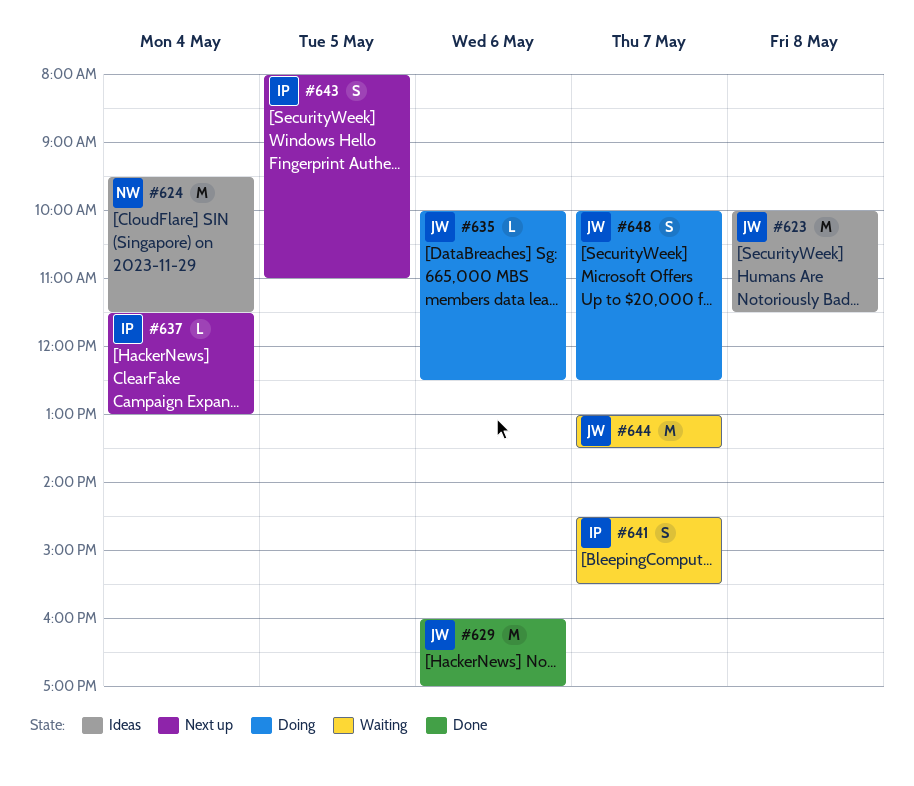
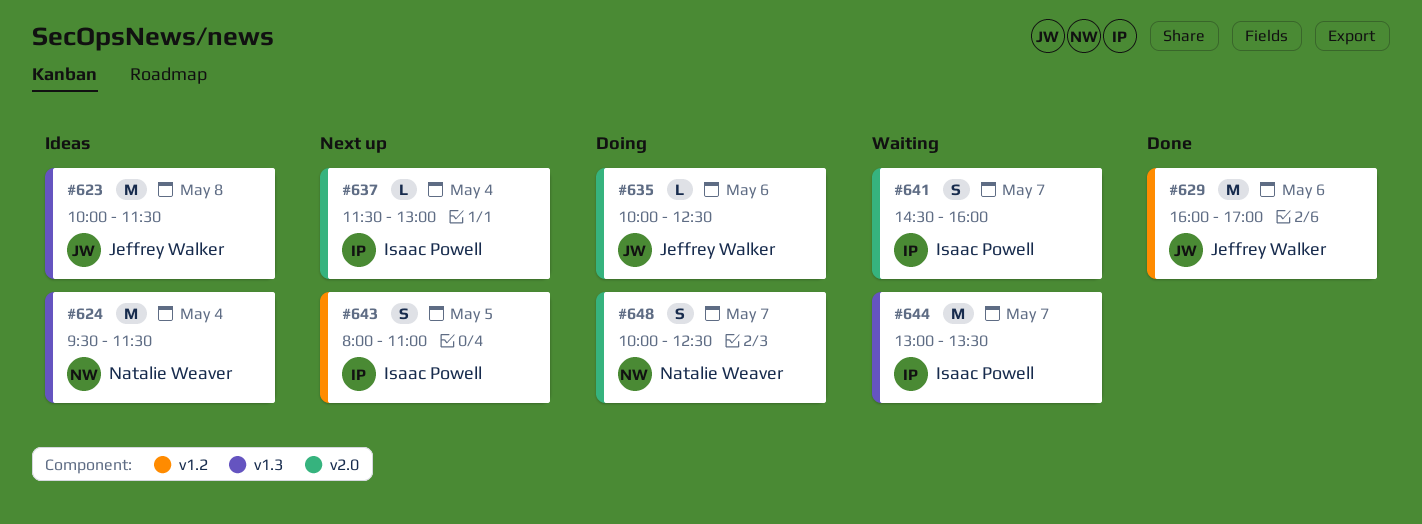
#641, ends: 15:30 -> 16:00
#644, owner: Jeffrey Walker -> Isaac Powell
#648, owner: Jeffrey Walker -> Natalie Weaver

